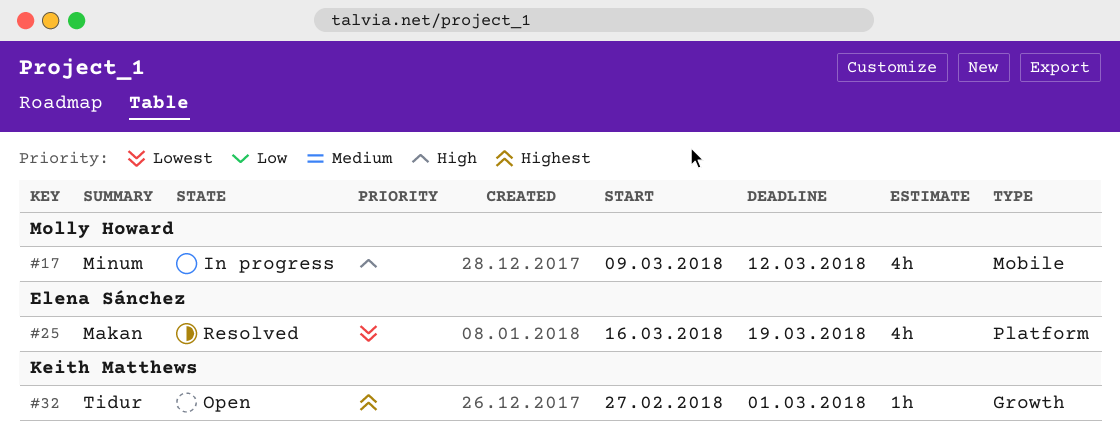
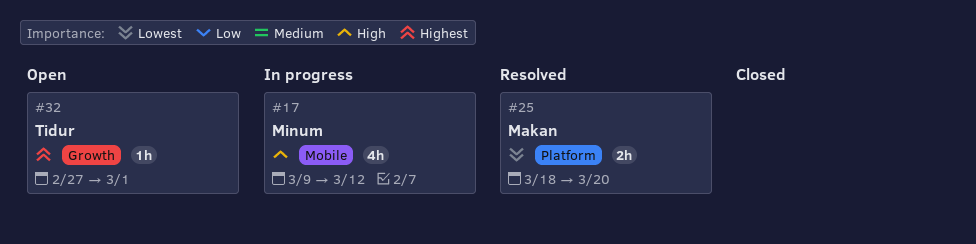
#25, estimate: 4h -> 2h
#25, start: Mar 16 -> Mar 18
#25, due: Mar 19 -> Mar 20

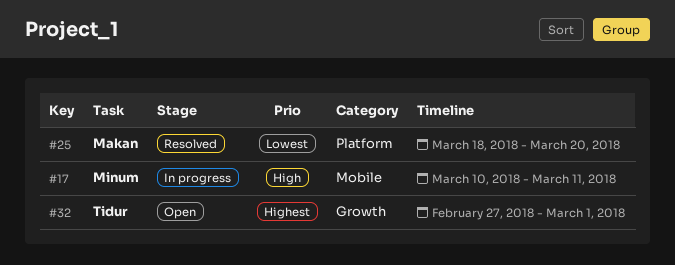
#17, start: Mar 9 -> Mar 10
#17, due: Mar 12 -> Mar 11

